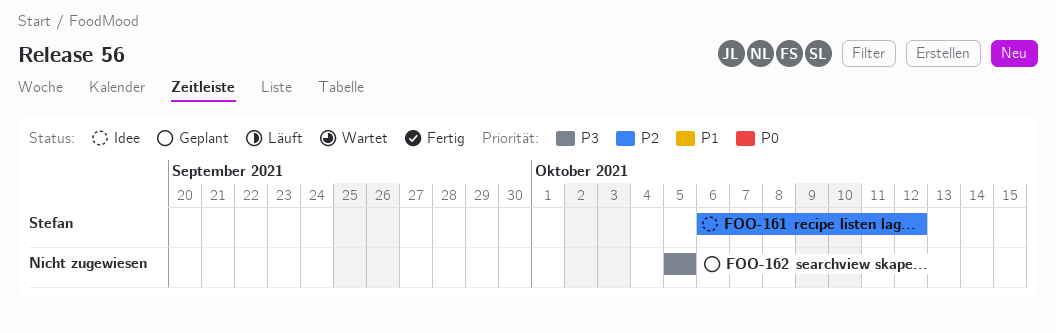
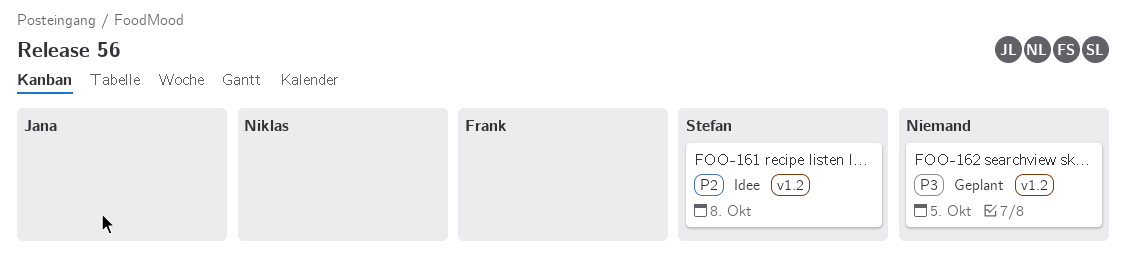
FOO-161, due: Oct 12 -> Oct 8

